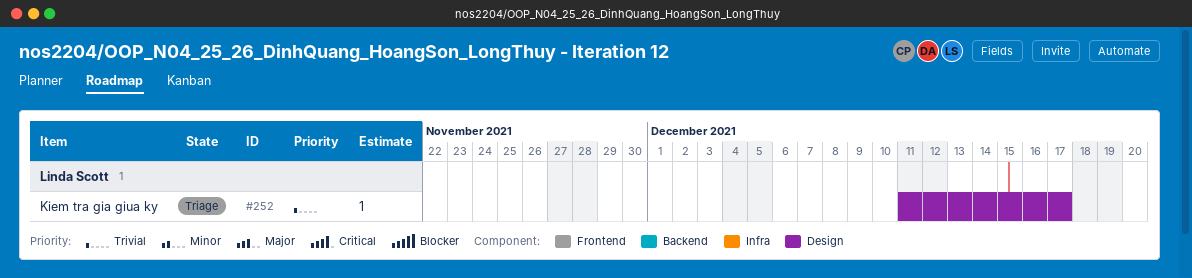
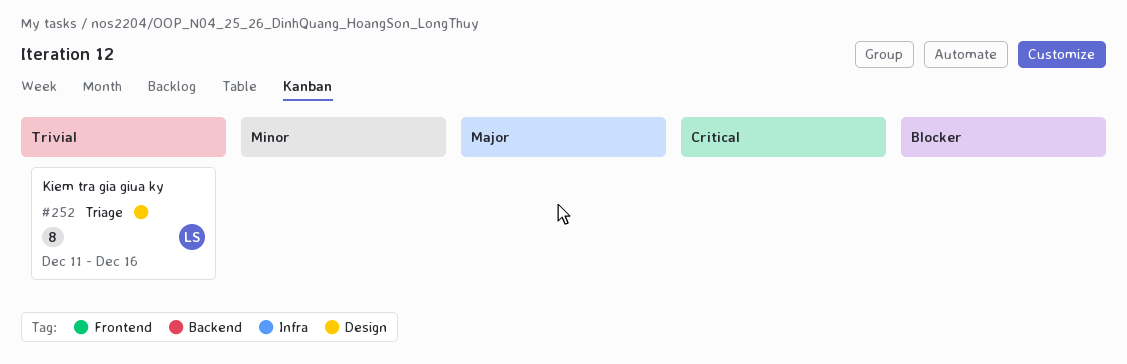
#252, estimate: 1 -> 8
#252, due: Dec 17 -> Dec 16

